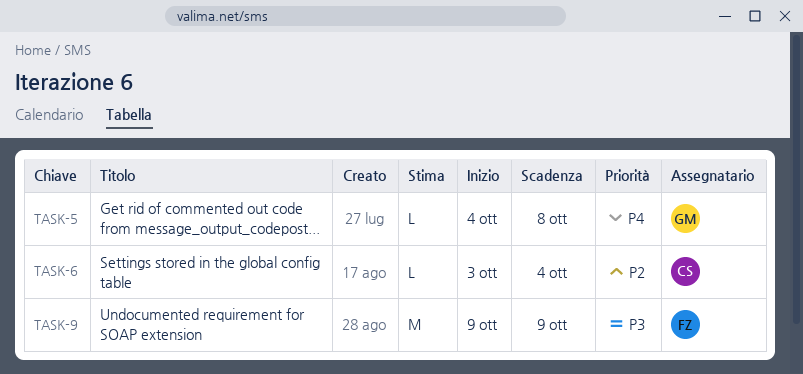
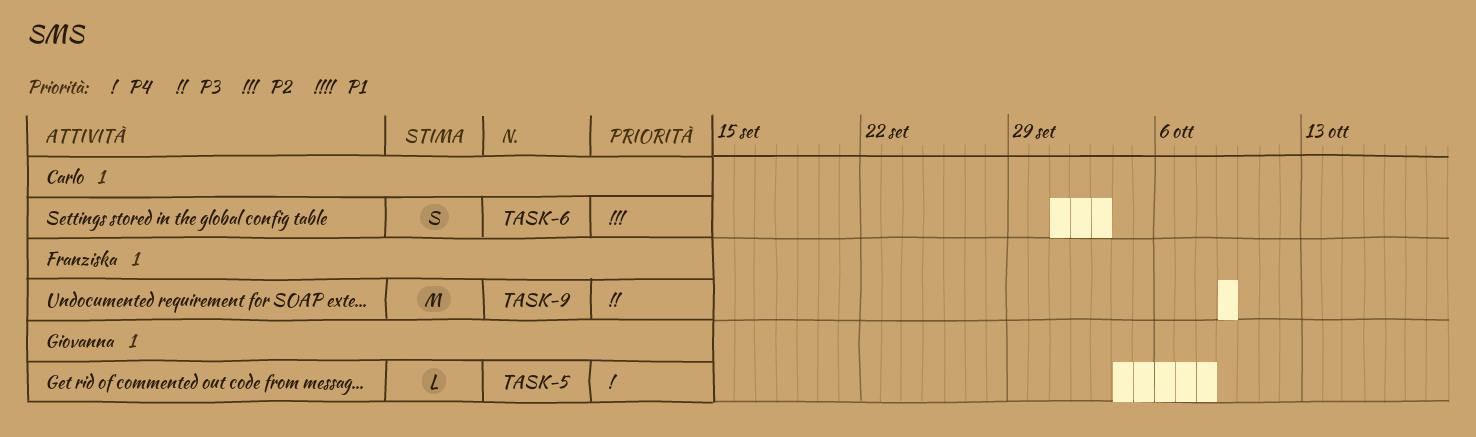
TASK-6, estimate: L -> S
TASK-6, start: Oct 3 -> Oct 1
TASK-6, due: Oct 4 -> Oct 3

